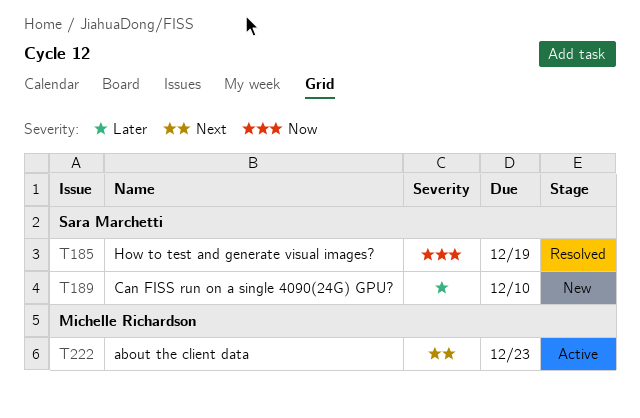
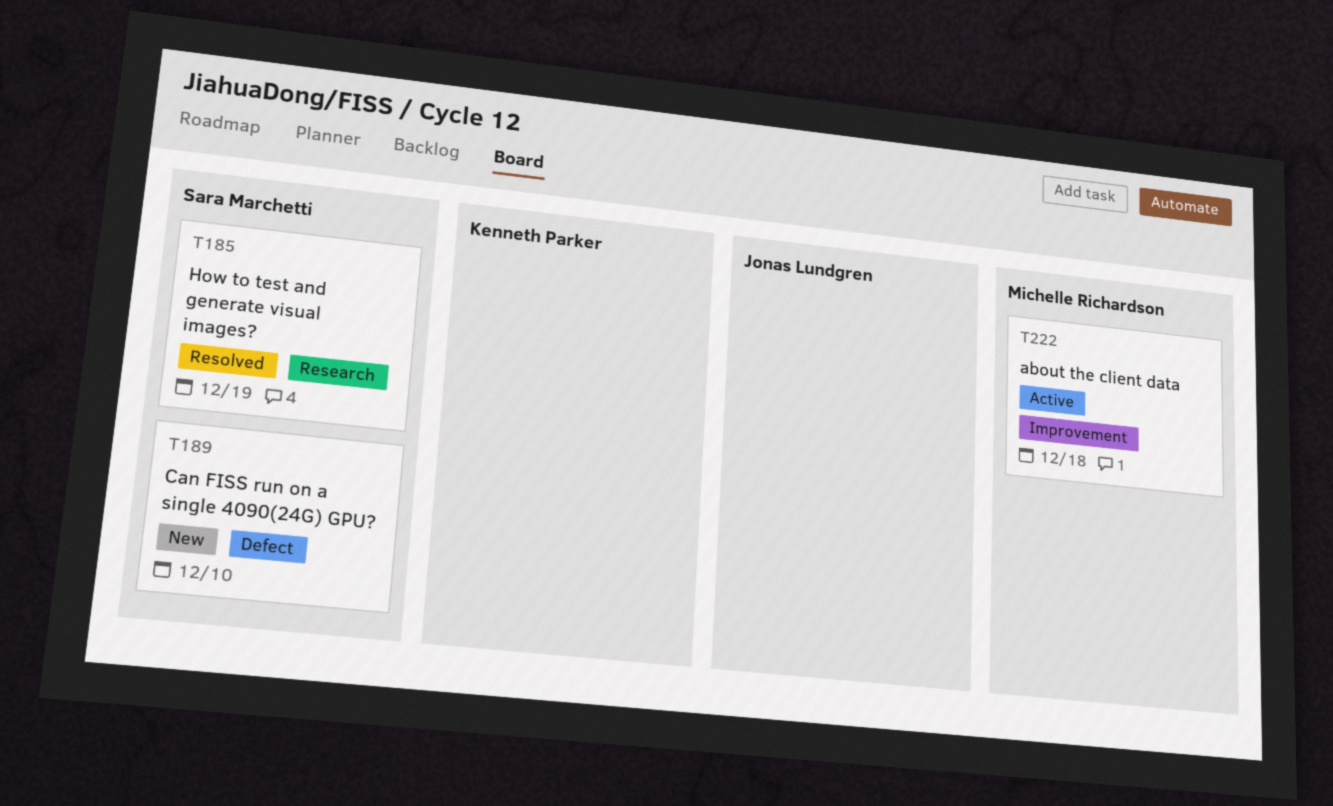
T222, due: Dec 23 -> Dec 18

